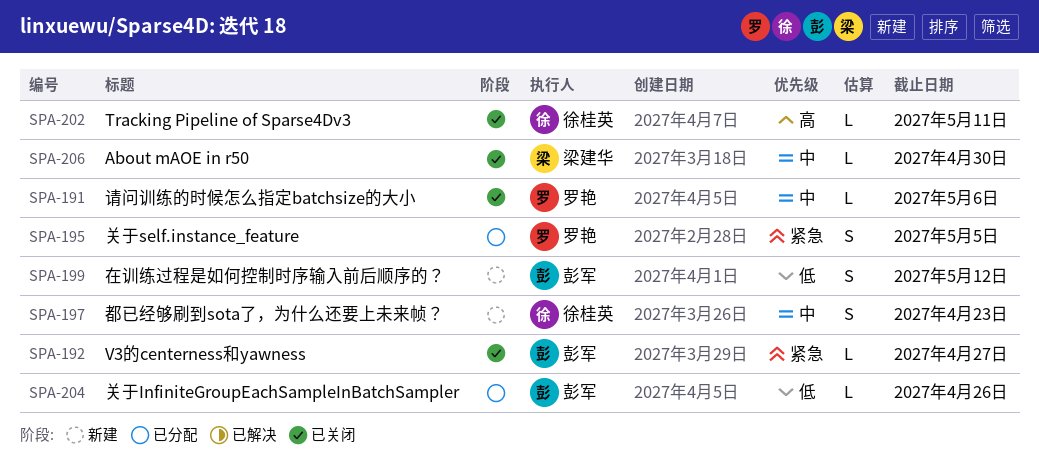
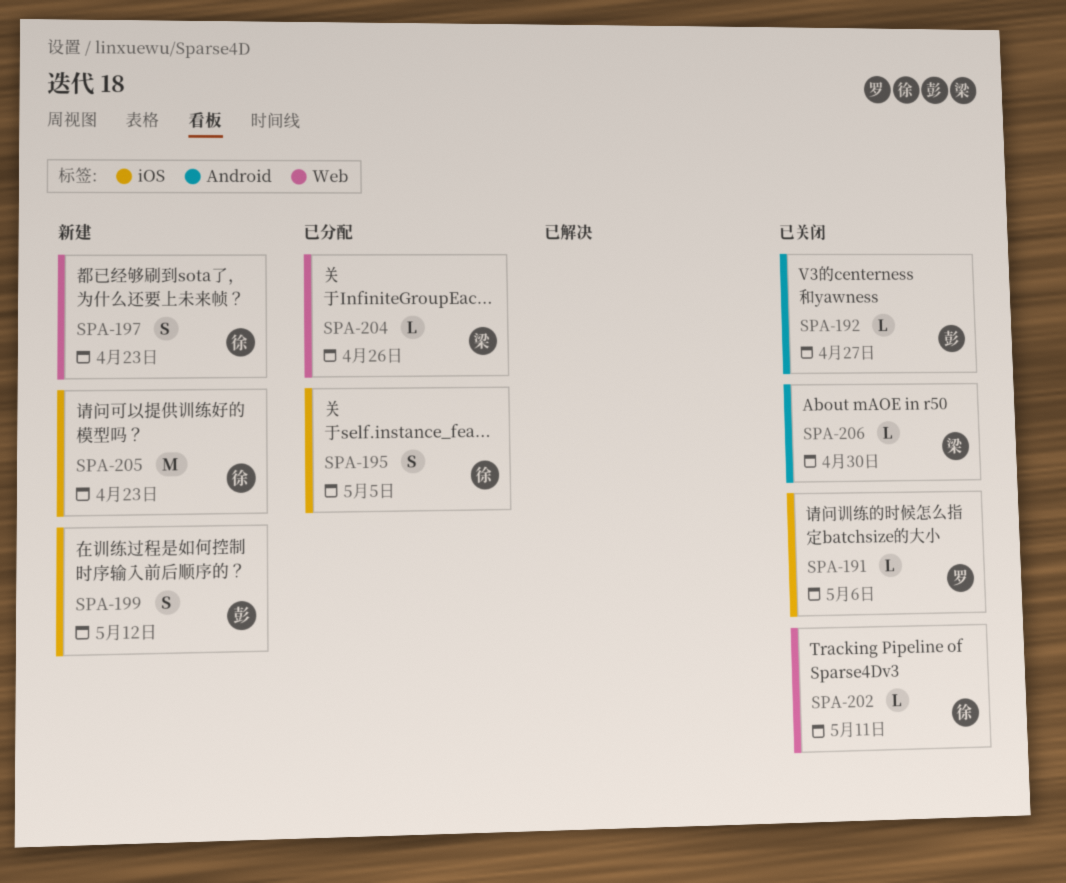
SPA-195, owner: 罗艳 -> 徐桂英
SPA-204, owner: 彭军 -> 梁建华
SPA-205: none -> present

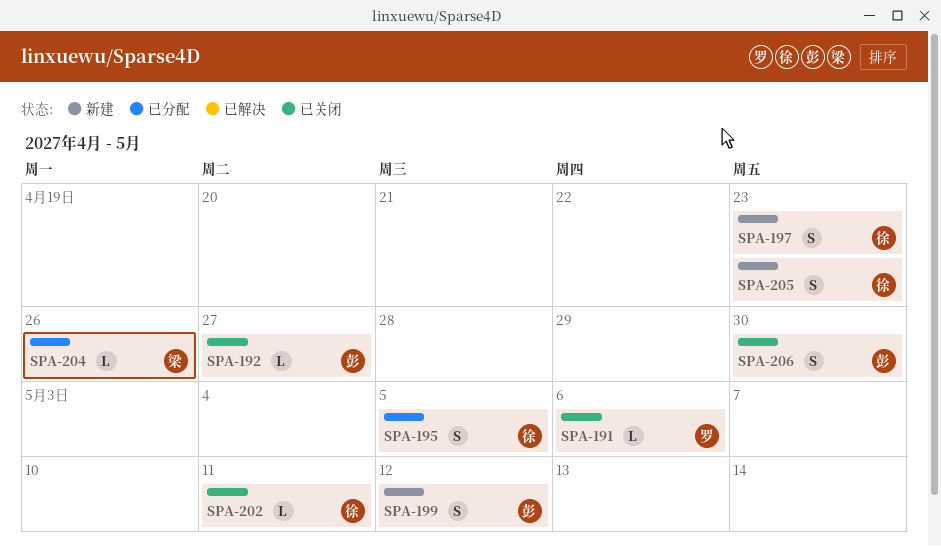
SPA-205, estimate: M -> S
SPA-206, owner: 梁 -> 彭
SPA-206, estimate: L -> S

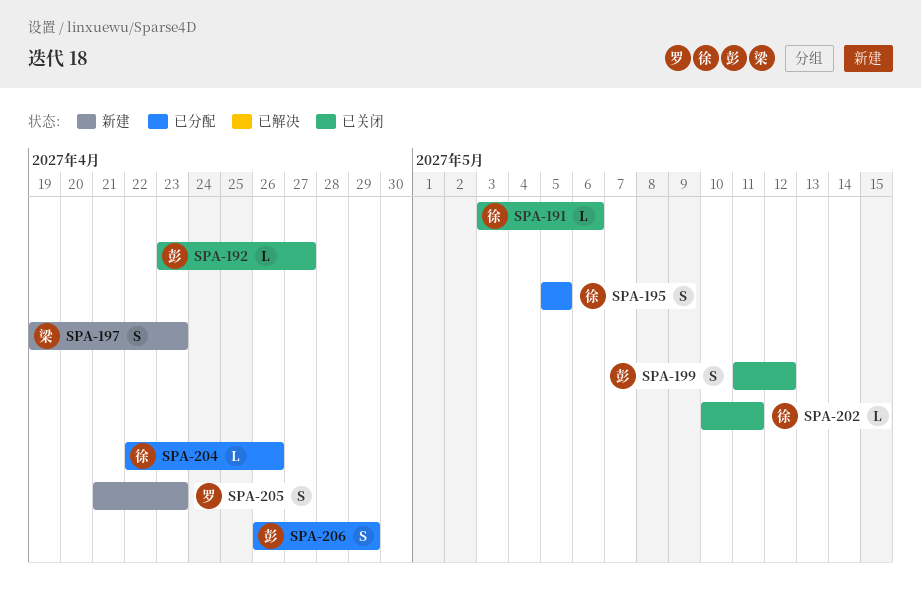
SPA-191, owner: 罗 -> 徐
SPA-197, owner: 徐 -> 梁
SPA-199, status: 新建 -> 已关闭
SPA-204, owner: 梁 -> 徐
SPA-205, owner: 徐 -> 罗
SPA-206, status: 已关闭 -> 已分配
SPA-206, due: Apr 30 -> Apr 29

